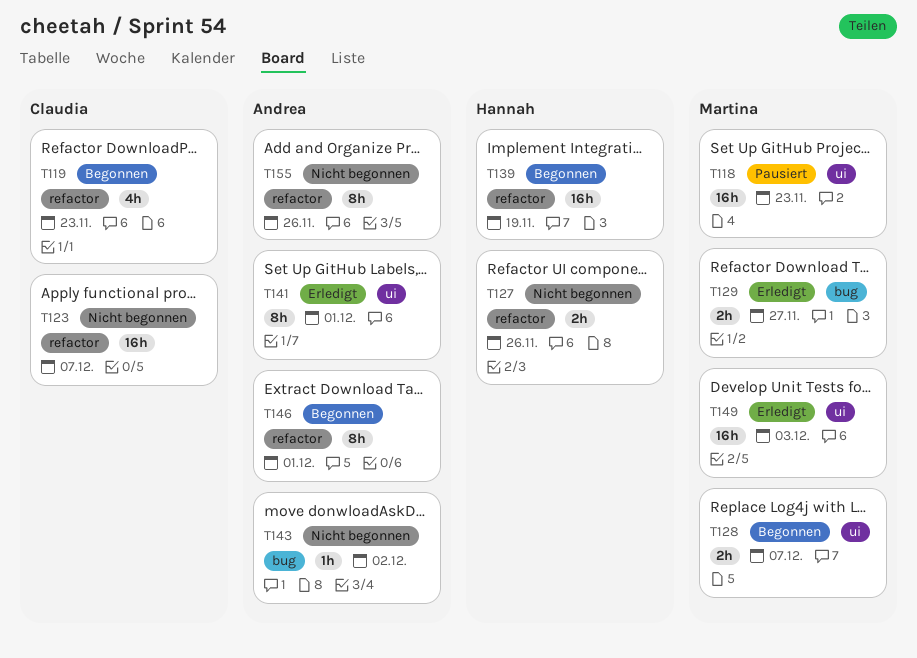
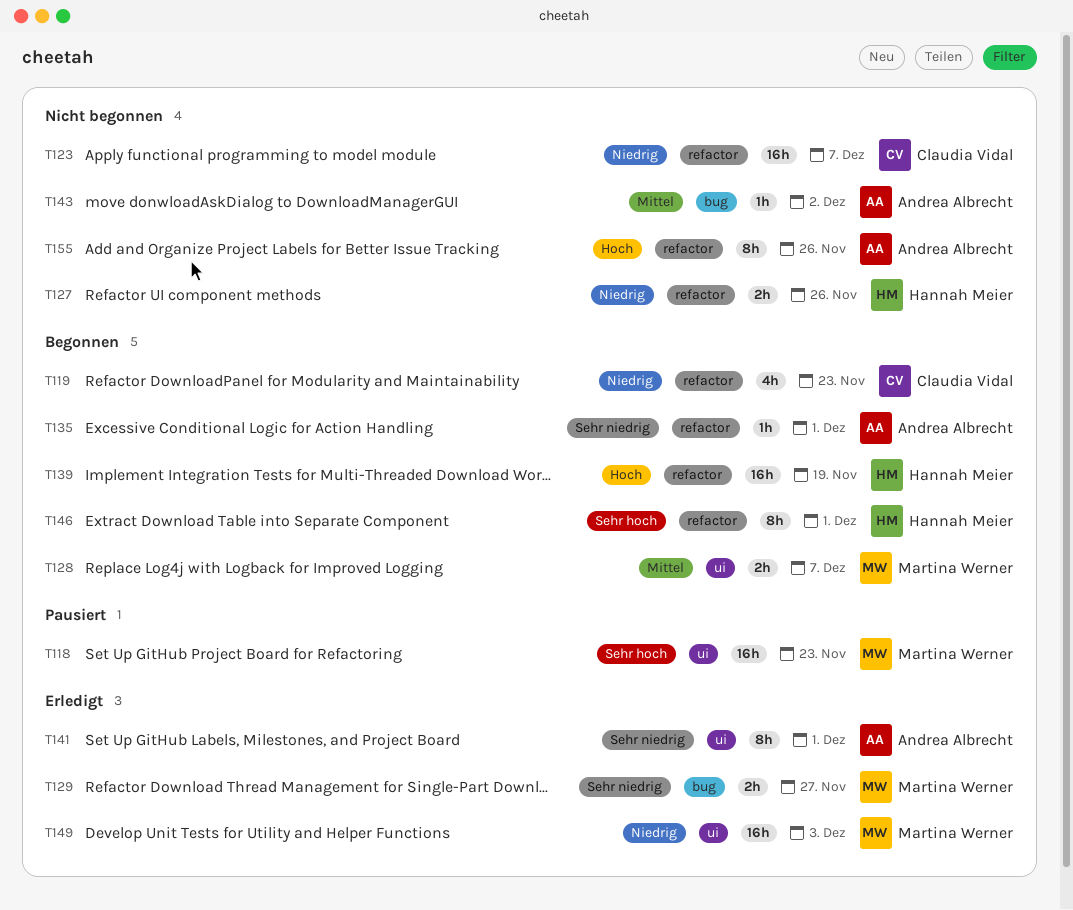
T135: none -> present
T146, owner: Andrea Albrecht -> Hannah Meier

